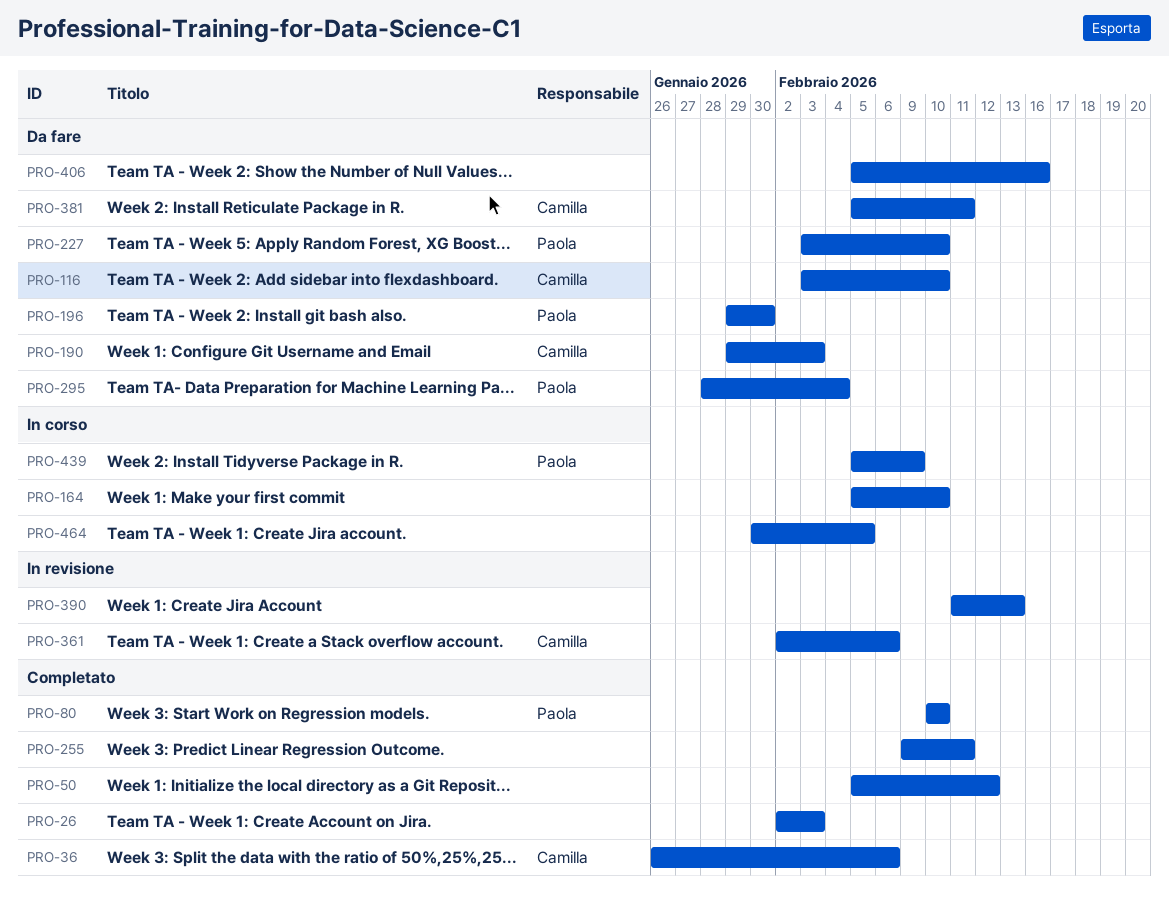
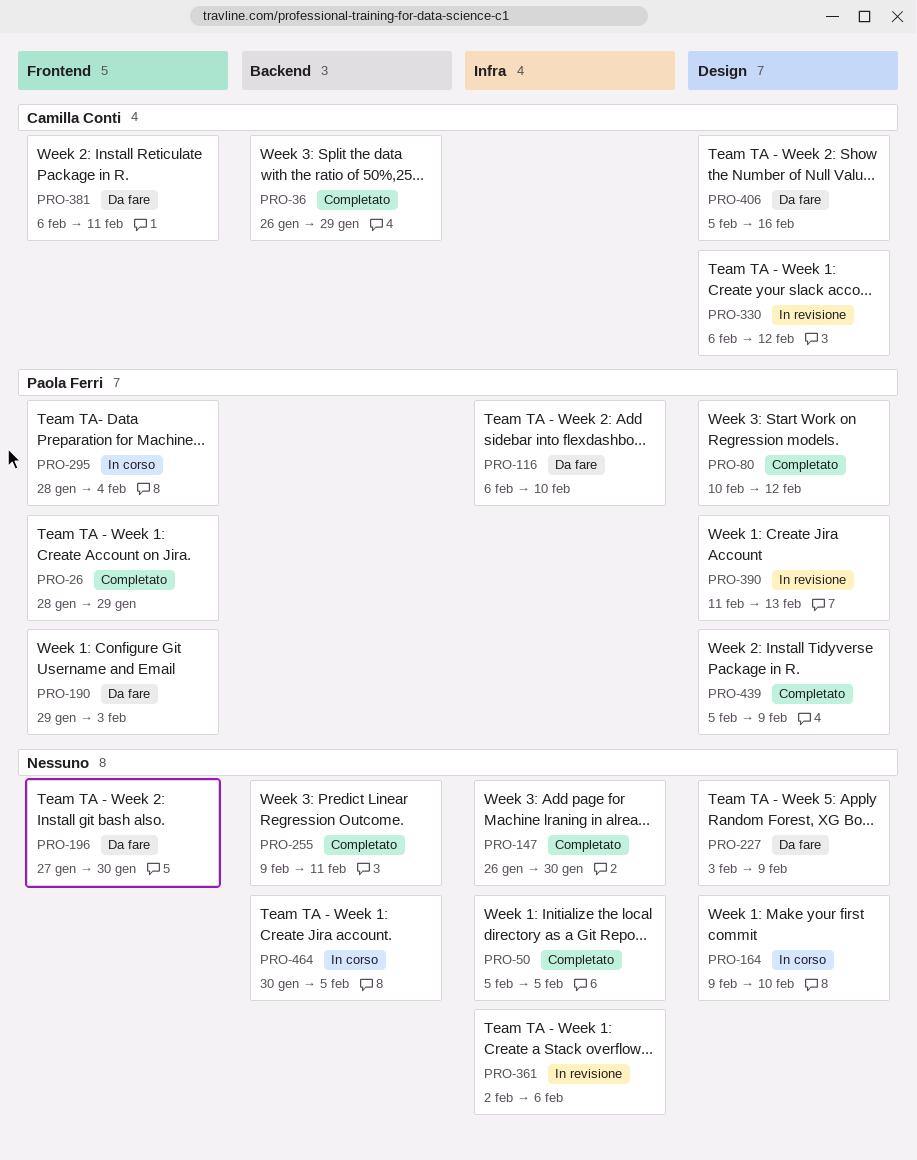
PRO-26, owner: none -> Paola Ferri
PRO-26, start: Feb 2 -> Jan 28
PRO-26, due: Feb 3 -> Jan 29
PRO-36, due: Feb 6 -> Jan 29
PRO-50, due: Feb 12 -> Feb 5
PRO-80, due: Feb 10 -> Feb 12
PRO-116, owner: Camilla Conti -> Paola Ferri
PRO-116, start: Feb 3 -> Feb 6
PRO-147: none -> present
PRO-164, start: Feb 5 -> Feb 9
PRO-190, owner: Camilla Conti -> Paola Ferri
PRO-196, owner: Paola Ferri -> none
PRO-196, start: Jan 29 -> Jan 27
PRO-227, owner: Paola Ferri -> none
PRO-227, due: Feb 10 -> Feb 9
PRO-295, status: Da fare -> In corso
PRO-330: none -> present
PRO-361, owner: Camilla Conti -> none
PRO-381, start: Feb 5 -> Feb 6
PRO-390, owner: none -> Paola Ferri
PRO-406, owner: none -> Camilla Conti
PRO-439, status: In corso -> Completato

